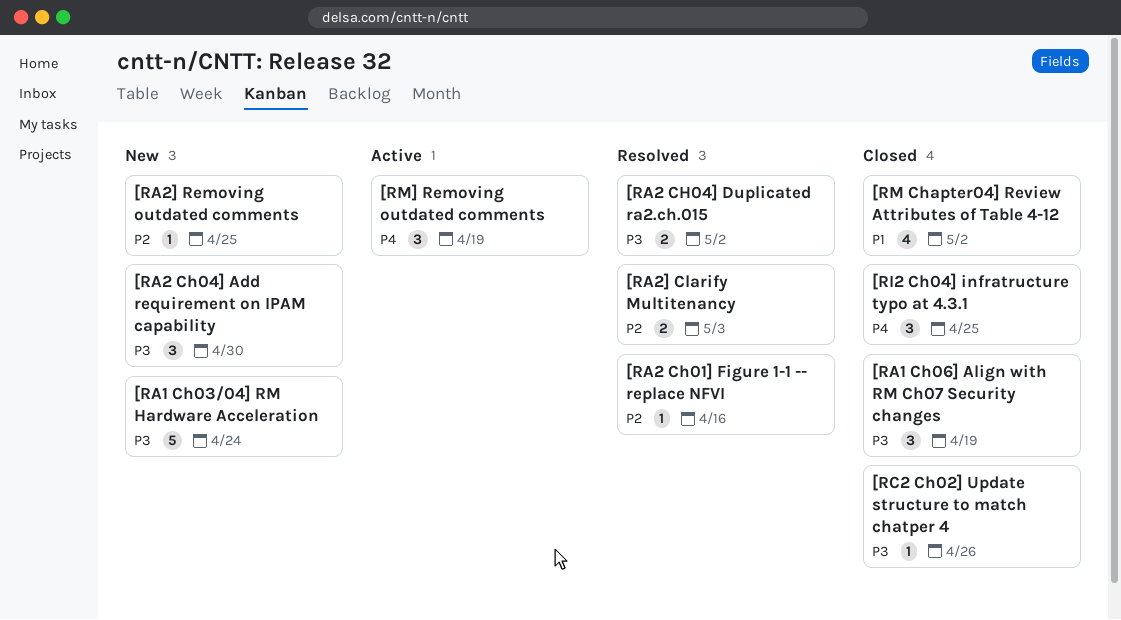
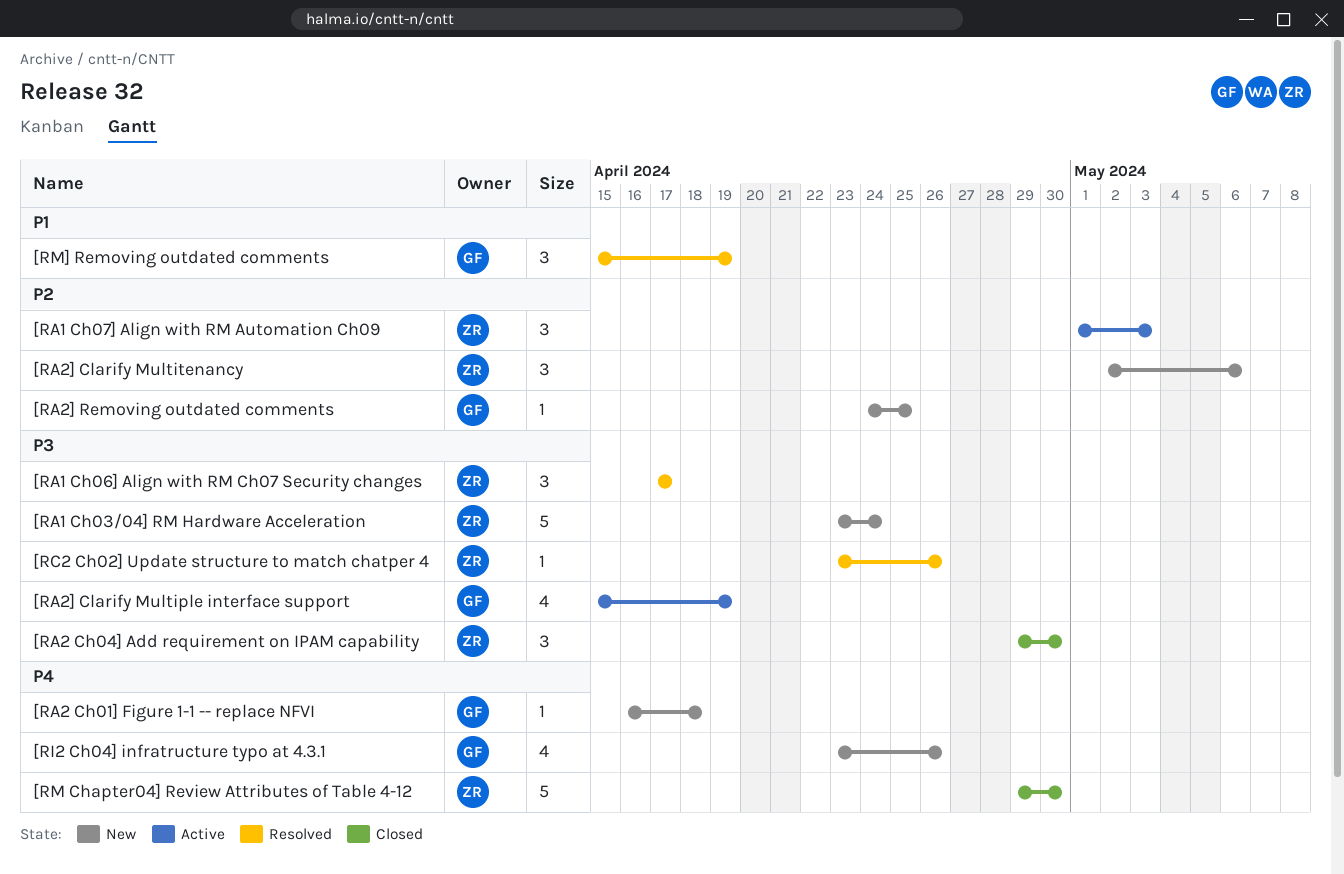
[RA1 Ch06] Align with RM Ch07 Security changes, status: Closed -> Resolved
[RA1 Ch06] Align with RM Ch07 Security changes, due: Apr 19 -> Apr 17
[RA1 Ch07] Align with RM Automation Ch09: none -> present
[RA2 Ch01] Figure 1-1 -- replace NFVI, status: Resolved -> New
[RA2 Ch01] Figure 1-1 -- replace NFVI, priority: P2 -> P4
[RA2 Ch01] Figure 1-1 -- replace NFVI, due: Apr 16 -> Apr 18
[RA2 Ch04] Add requirement on IPAM capability, status: New -> Closed
[RA2 CH04] Duplicated ra2.ch.015: present -> none
[RA2] Clarify Multiple interface support: none -> present
[RA2] Clarify Multitenancy, status: Resolved -> New
[RA2] Clarify Multitenancy, estimate: 2 -> 3
[RA2] Clarify Multitenancy, due: May 3 -> May 6
[RC2 Ch02] Update structure to match chatper 4, status: Closed -> Resolved
[RI2 Ch04] infratructure typo at 4.3.1, status: Closed -> New
[RI2 Ch04] infratructure typo at 4.3.1, estimate: 3 -> 4
[RI2 Ch04] infratructure typo at 4.3.1, due: Apr 25 -> Apr 26
[RM Chapter04] Review Attributes of Table 4-12, priority: P1 -> P4
[RM Chapter04] Review Attributes of Table 4-12, estimate: 4 -> 5
[RM Chapter04] Review Attributes of Table 4-12, due: May 2 -> Apr 30
[RM] Removing outdated comments, status: Active -> Resolved
[RM] Removing outdated comments, priority: P4 -> P1

